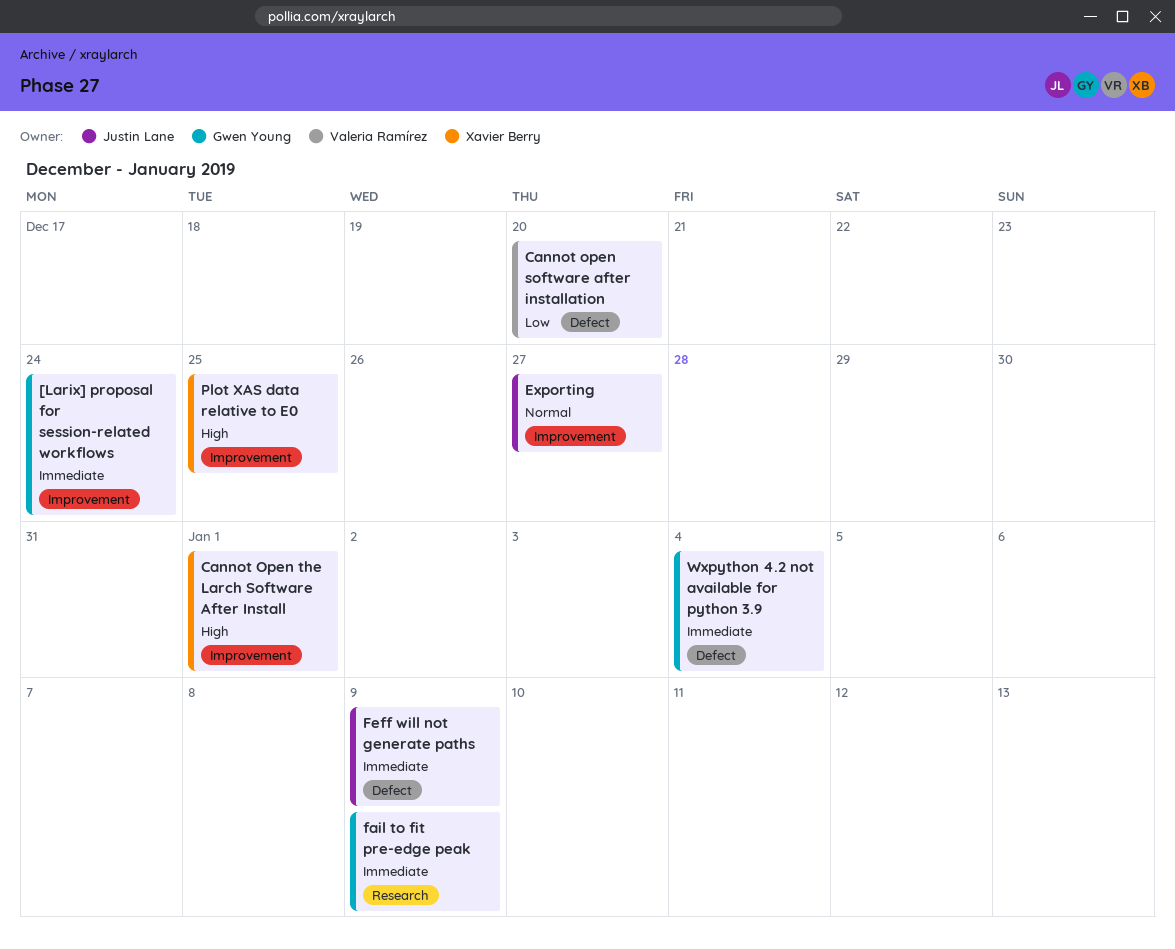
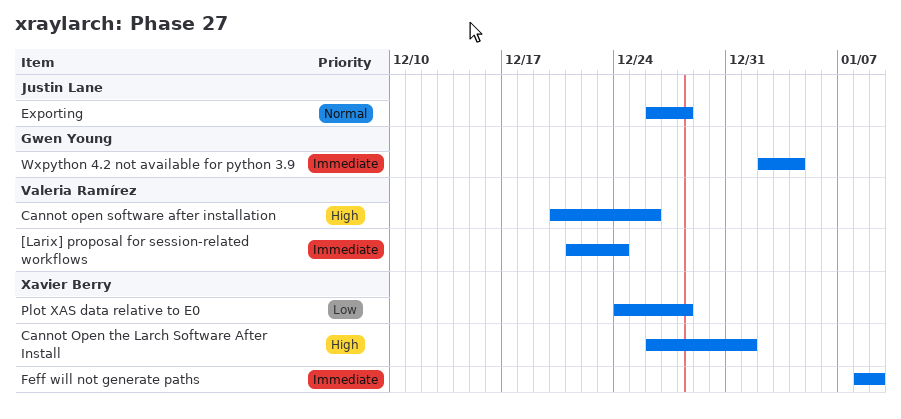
[Larix] proposal for session-related workflows, owner: Gwen Young -> Valeria Ramírez
Cannot open software after installation, priority: Low -> High
Cannot open software after installation, due: Dec 20 -> Dec 26
Exporting, due: Dec 27 -> Dec 28
fail to fit pre-edge peak: present -> none
Feff will not generate paths, owner: Justin Lane -> Xavier Berry
Plot XAS data relative to E0, priority: High -> Low
Plot XAS data relative to E0, due: Dec 25 -> Dec 28

